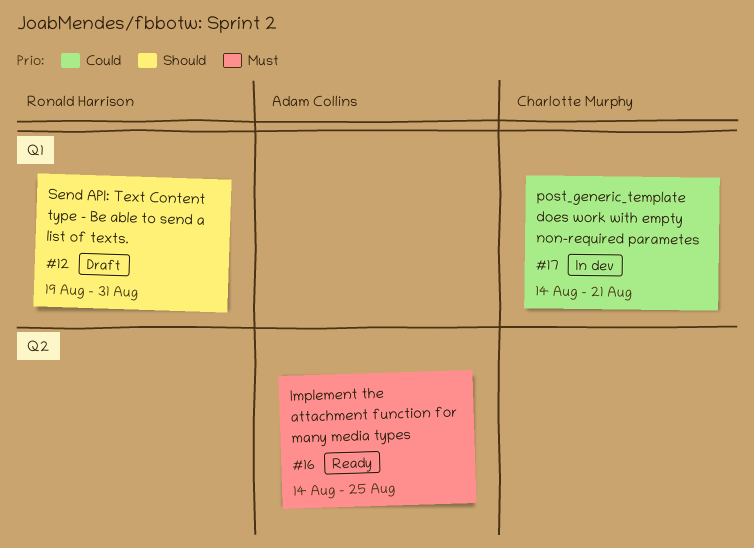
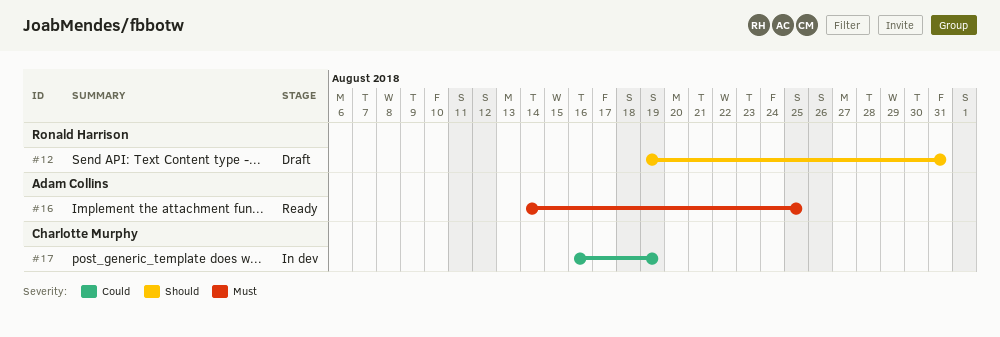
#17, start: Aug 14 -> Aug 16
#17, due: Aug 21 -> Aug 19

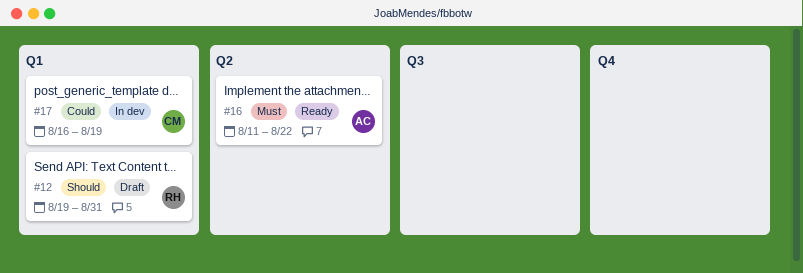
#16, start: Aug 14 -> Aug 11
#16, due: Aug 25 -> Aug 22

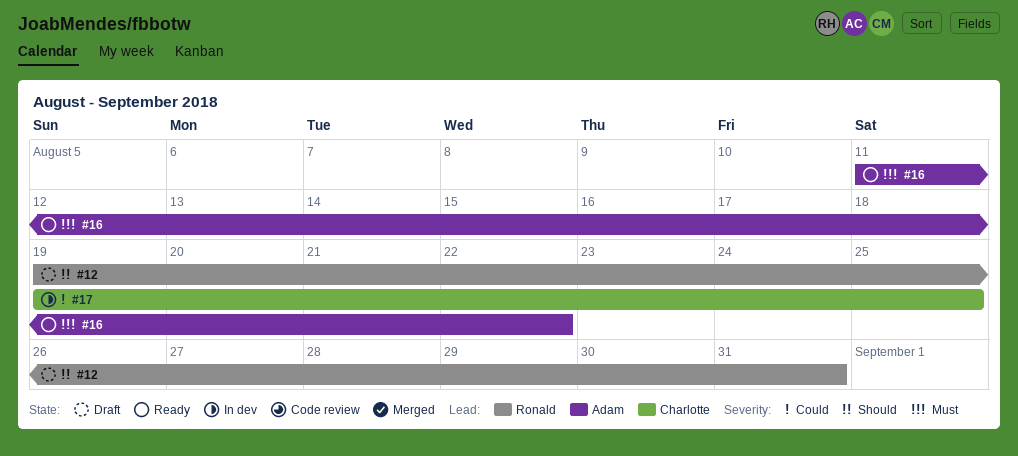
#17, start: Aug 16 -> Aug 19
#17, due: Aug 19 -> Aug 25

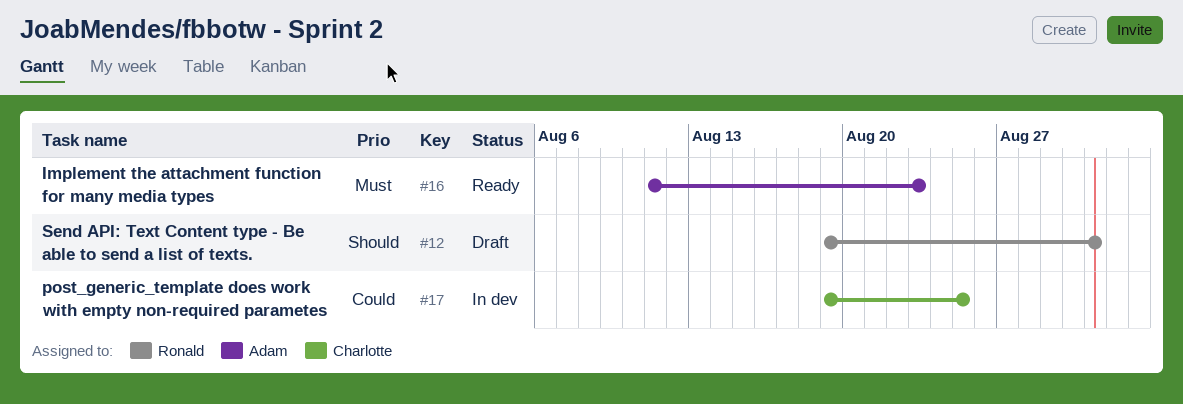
#16, due: Aug 22 -> Aug 23

